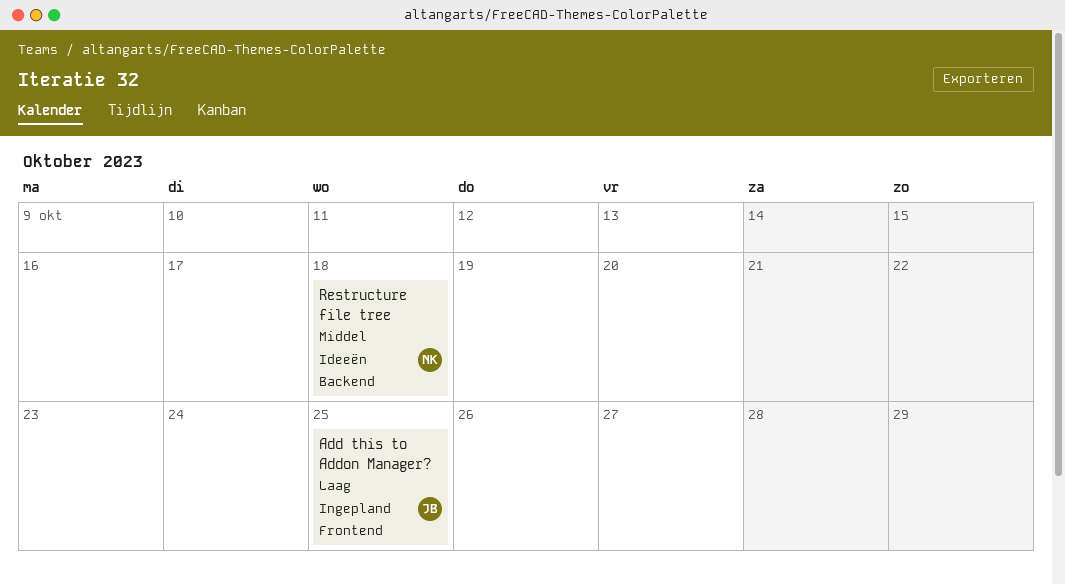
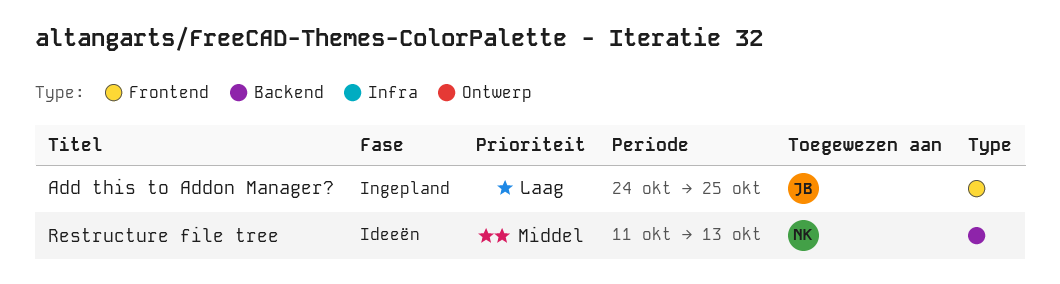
Restructure file tree, due: Oct 18 -> Oct 13

